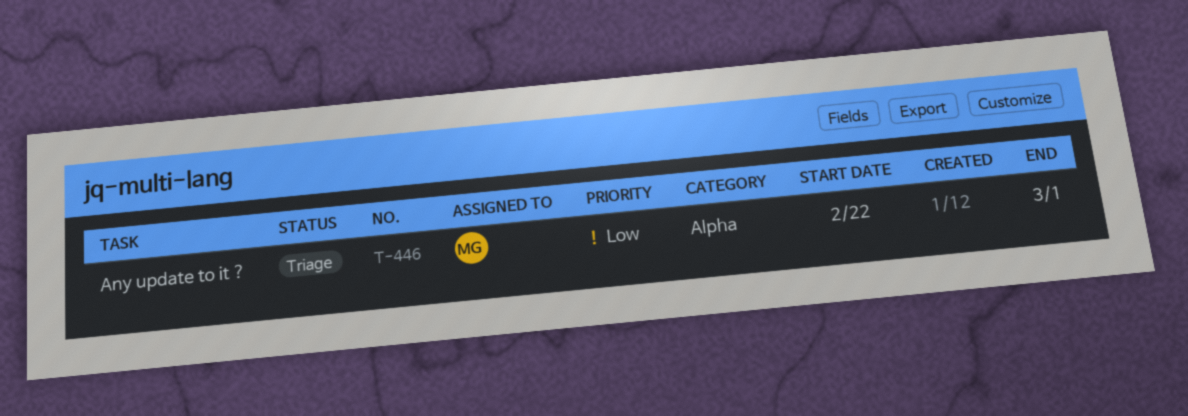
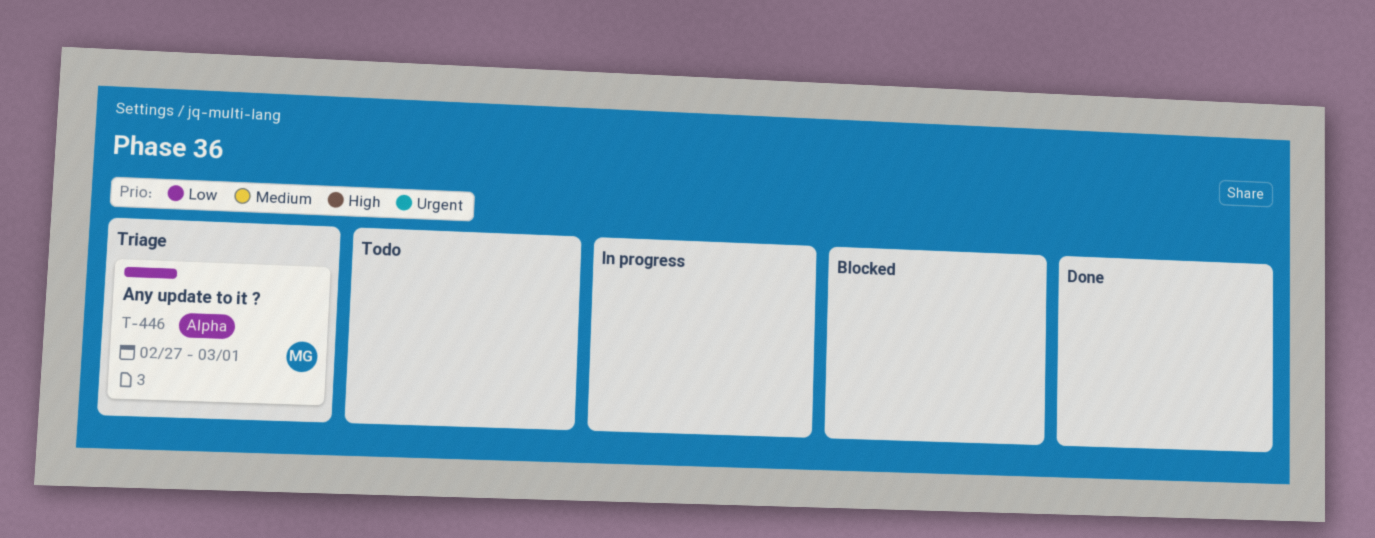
T-446, start: Feb 22 -> Feb 27

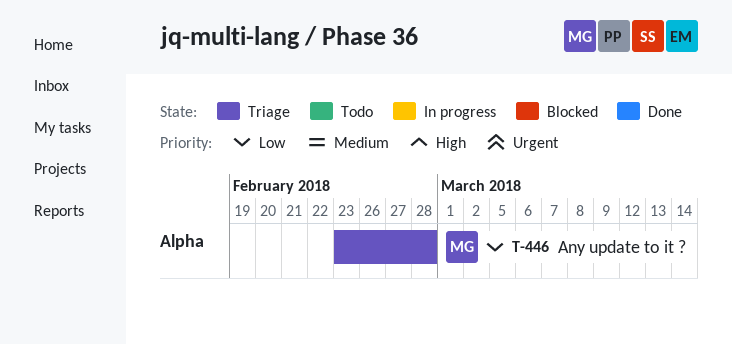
T-446, start: Feb 27 -> Feb 23
T-446, due: Mar 1 -> Feb 28

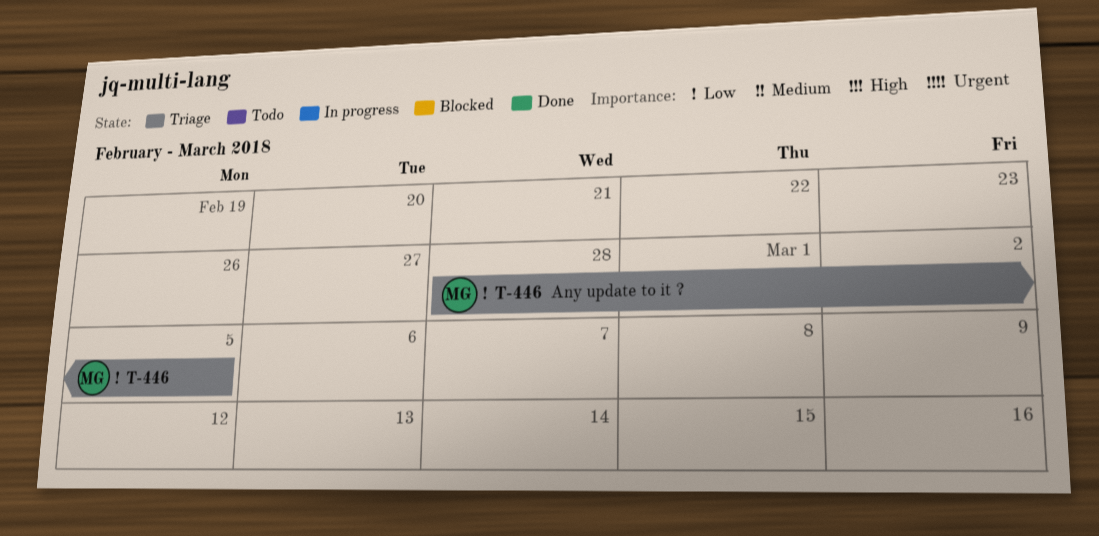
T-446, start: Feb 23 -> Feb 28
T-446, due: Feb 28 -> Mar 5

